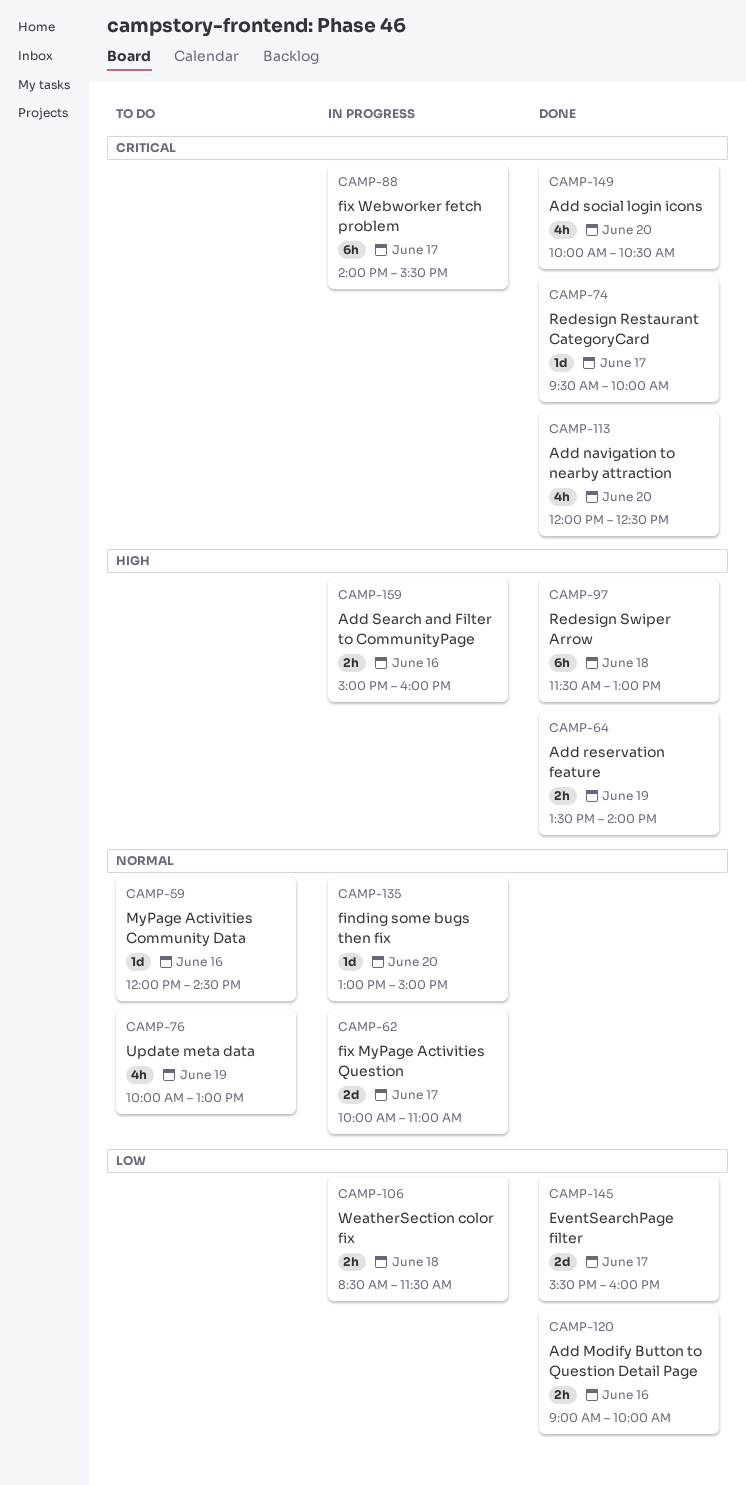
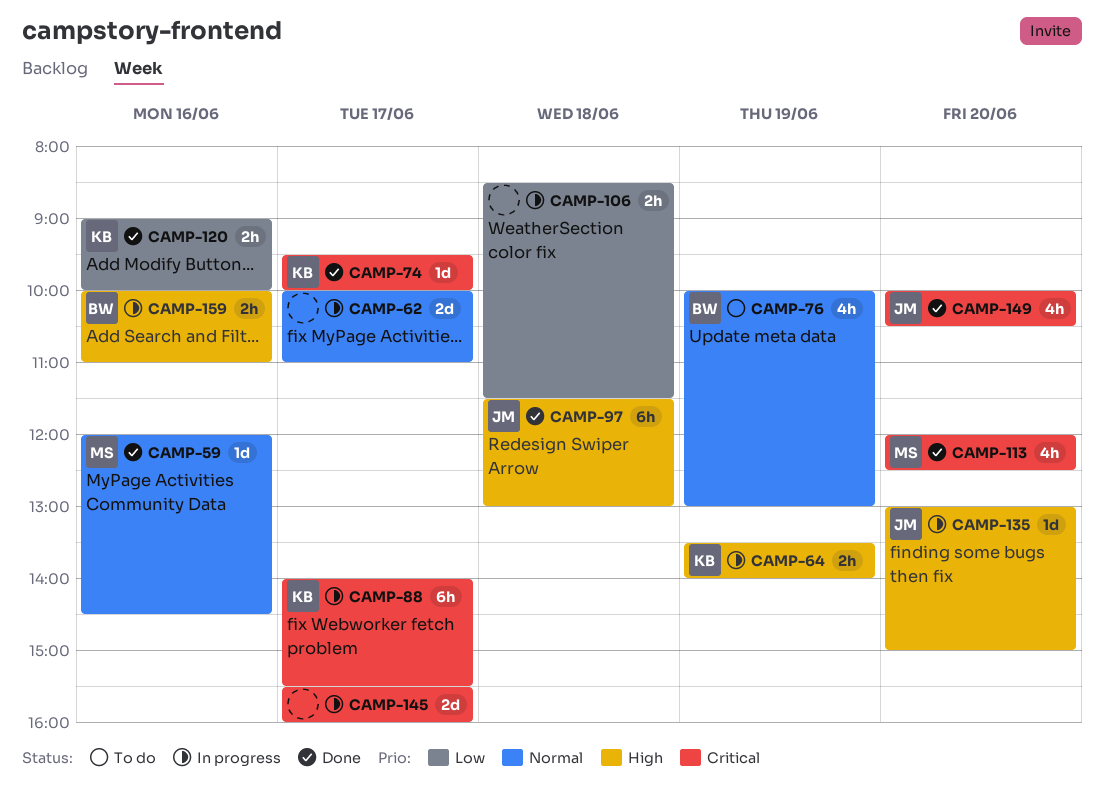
CAMP-59, status: To do -> Done
CAMP-64, status: Done -> In progress
CAMP-135, priority: Normal -> High
CAMP-145, status: Done -> In progress
CAMP-145, priority: Low -> Critical
CAMP-159, begins: 15:00 -> 10:00
CAMP-159, ends: 16:00 -> 11:00

